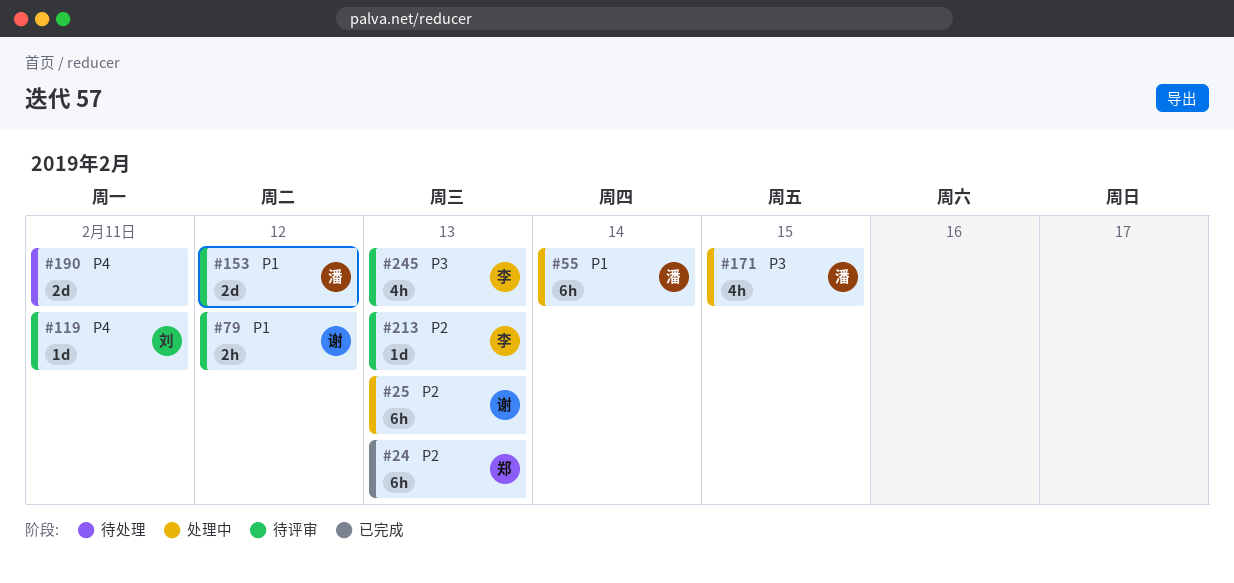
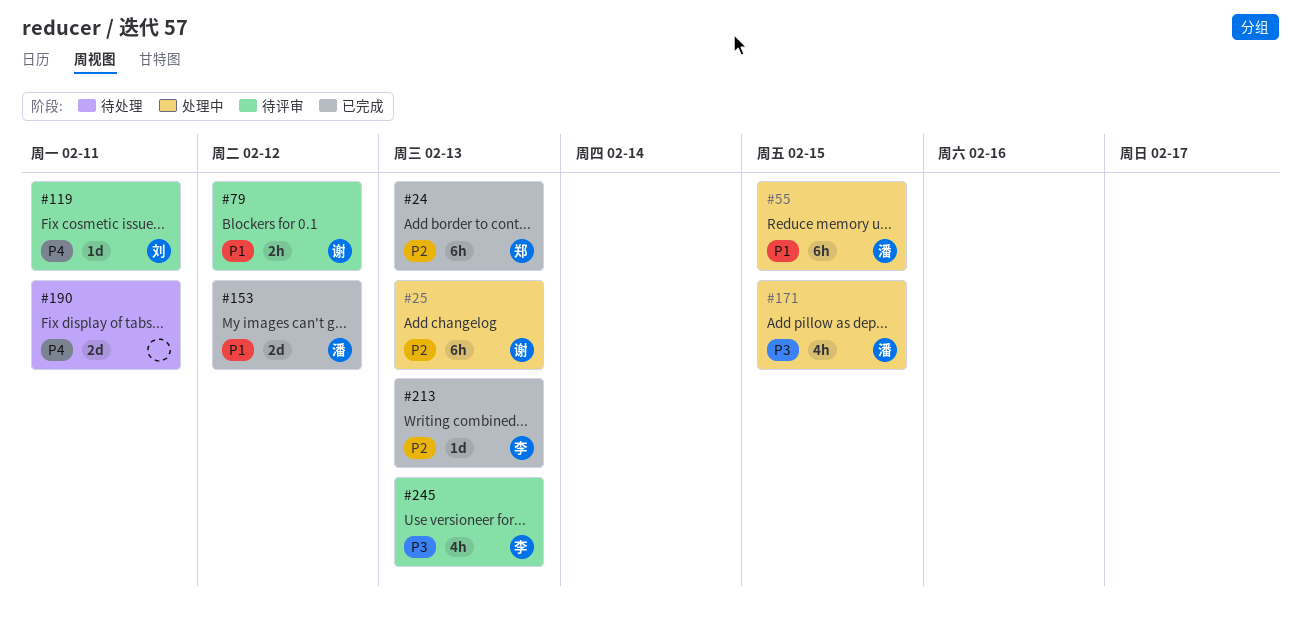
#55, due: Feb 14 -> Feb 15
#153, status: 待评审 -> 已完成
#213, status: 待评审 -> 已完成

